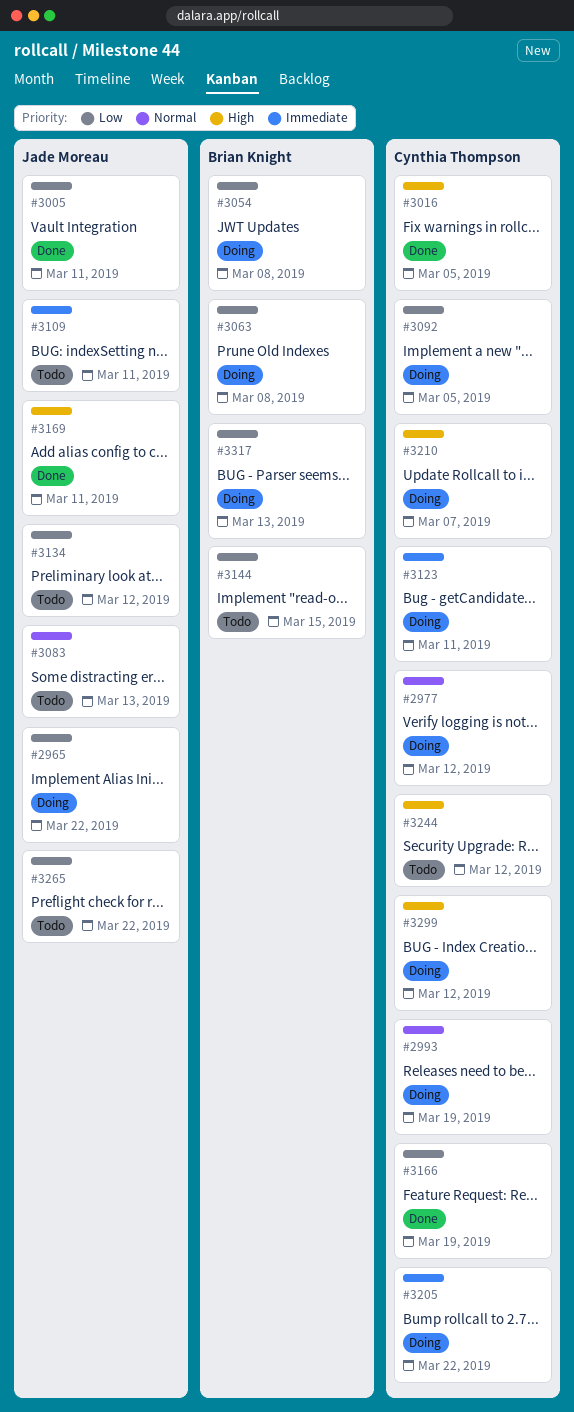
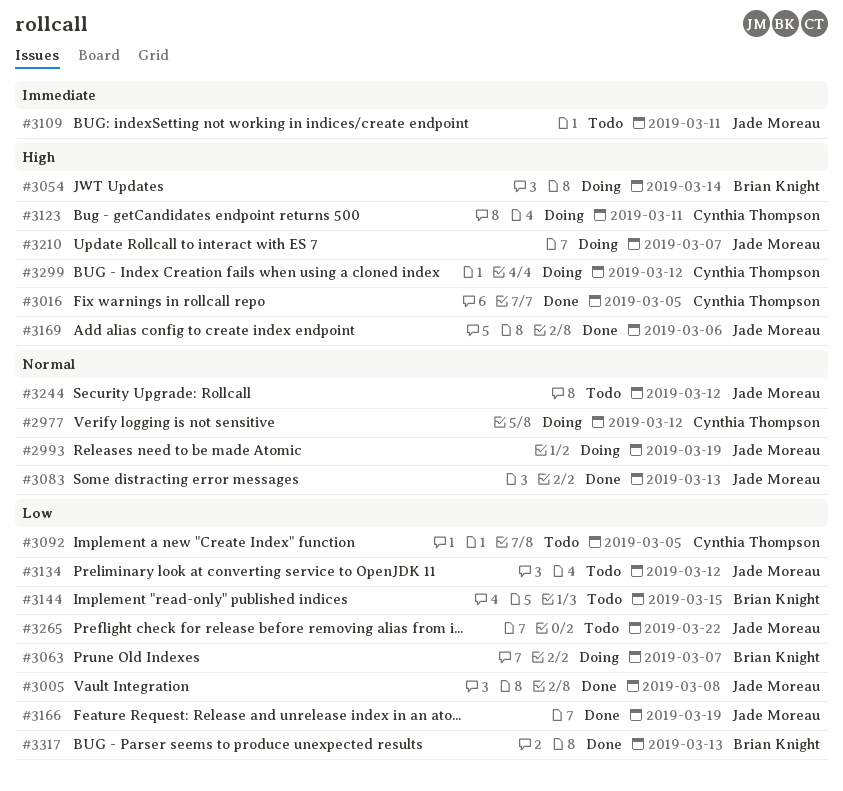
#2965: present -> none
#2993, owner: Cynthia Thompson -> Jade Moreau
#3005, due: Mar 11 -> Mar 8
#3054, priority: Low -> High
#3054, due: Mar 8 -> Mar 14
#3063, due: Mar 8 -> Mar 7
#3083, status: Todo -> Done
#3092, status: Doing -> Todo
#3123, priority: Immediate -> High
#3166, owner: Cynthia Thompson -> Jade Moreau
#3169, due: Mar 11 -> Mar 6
#3205: present -> none
#3210, owner: Cynthia Thompson -> Jade Moreau
#3244, owner: Cynthia Thompson -> Jade Moreau
#3244, priority: High -> Normal
#3317, status: Doing -> Done

